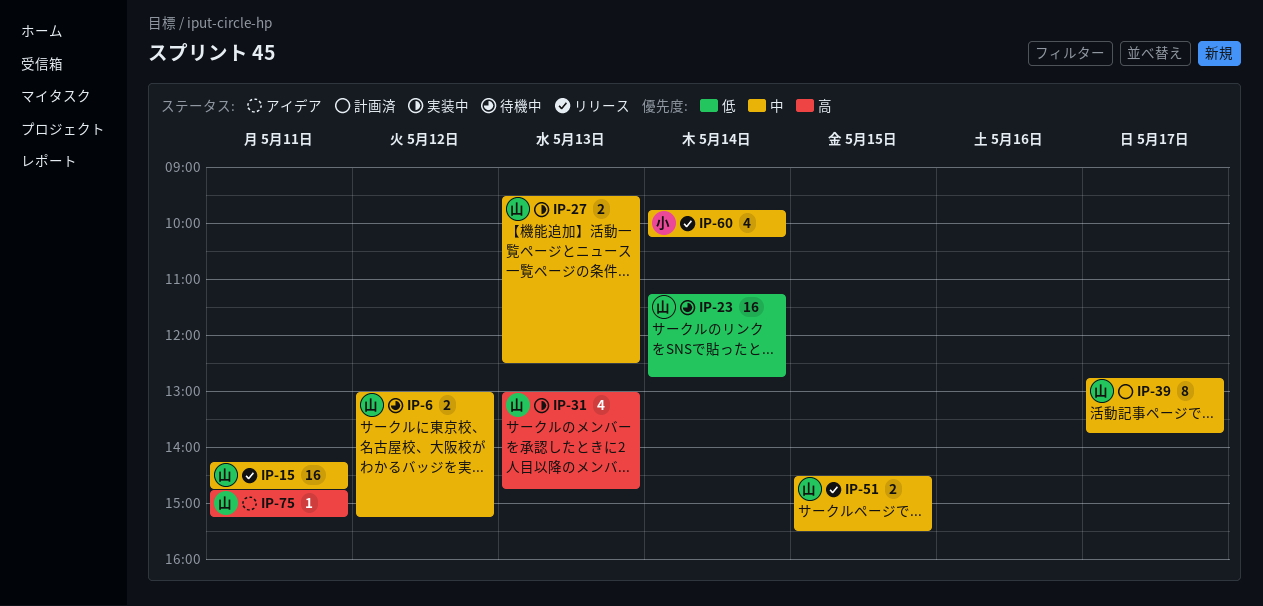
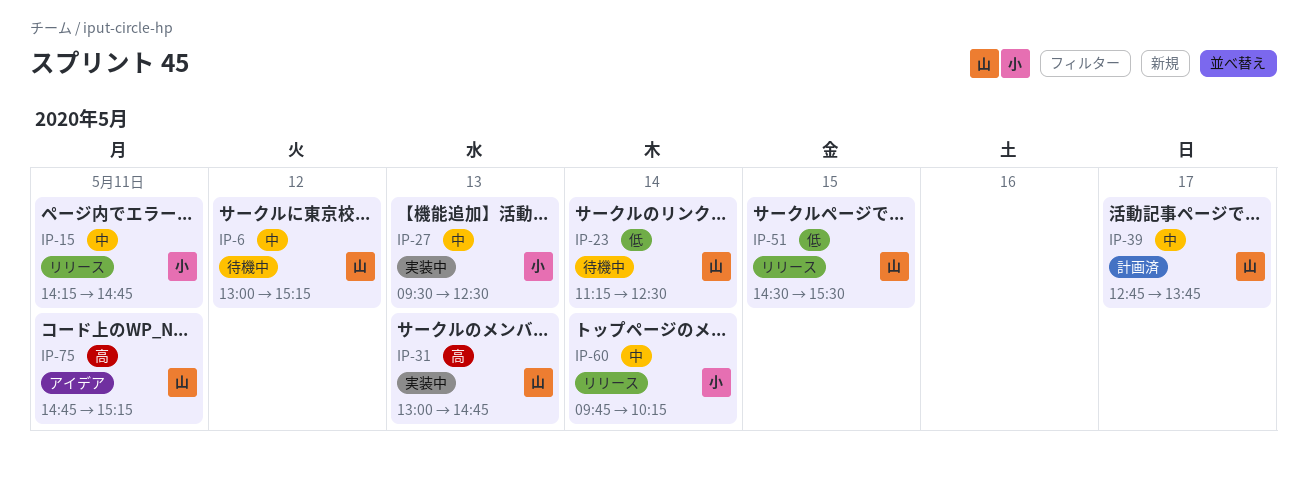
IP-15, owner: 山 -> 小
IP-23, ends: 12:45 -> 12:30
IP-27, owner: 山 -> 小
IP-51, priority: 中 -> 低

